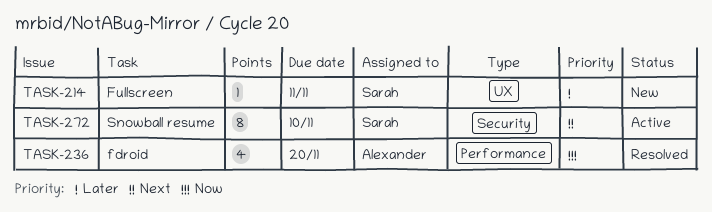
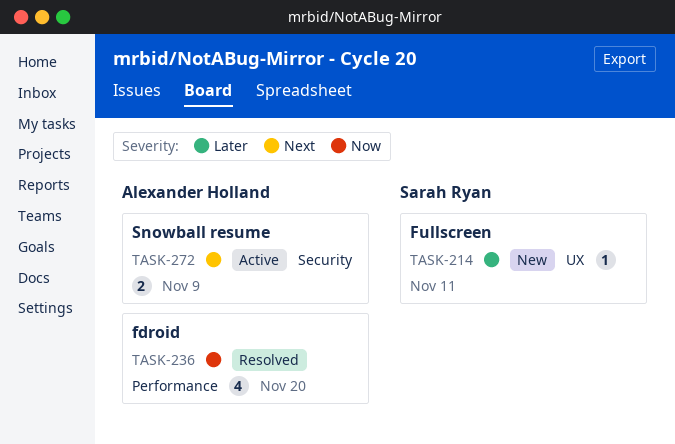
TASK-272, owner: Sarah Ryan -> Alexander Holland
TASK-272, estimate: 8 -> 2
TASK-272, due: Nov 10 -> Nov 9

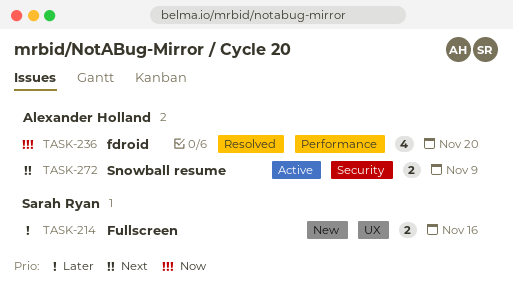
TASK-214, estimate: 1 -> 2
TASK-214, due: Nov 11 -> Nov 16

